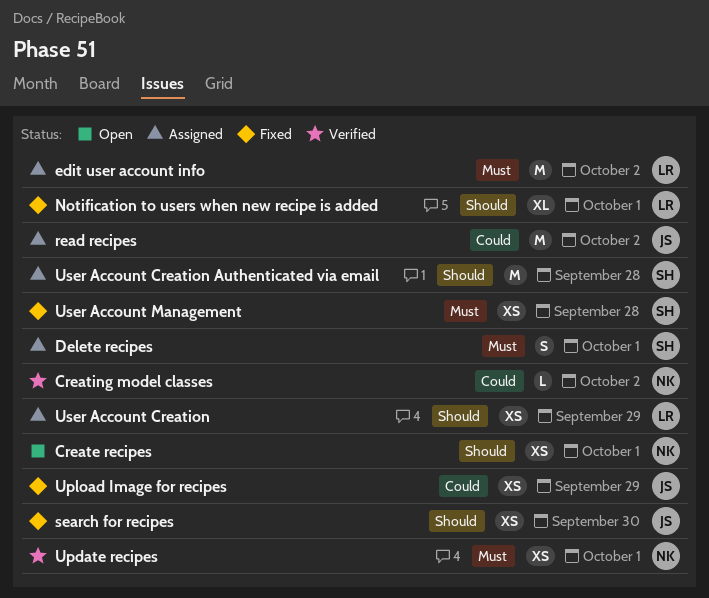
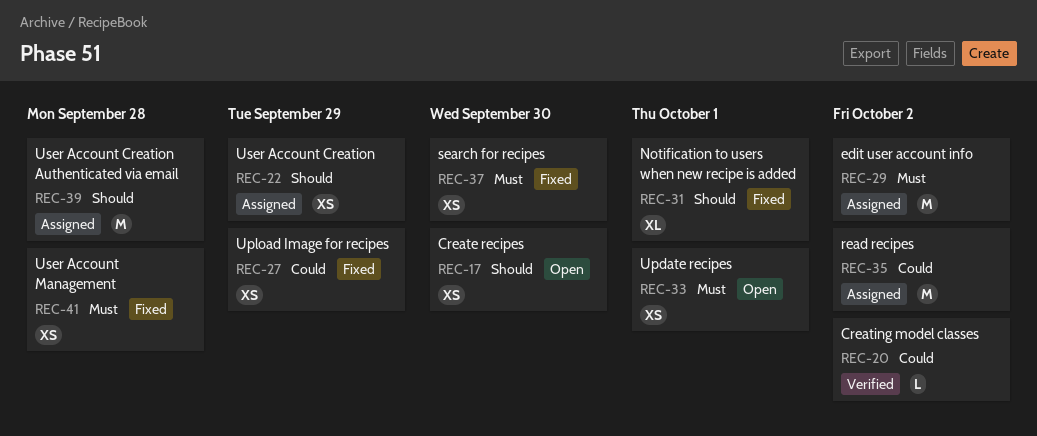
Create recipes, due: Oct 1 -> Sep 30
Delete recipes: present -> none
search for recipes, priority: Should -> Must
Update recipes, status: Verified -> Open

